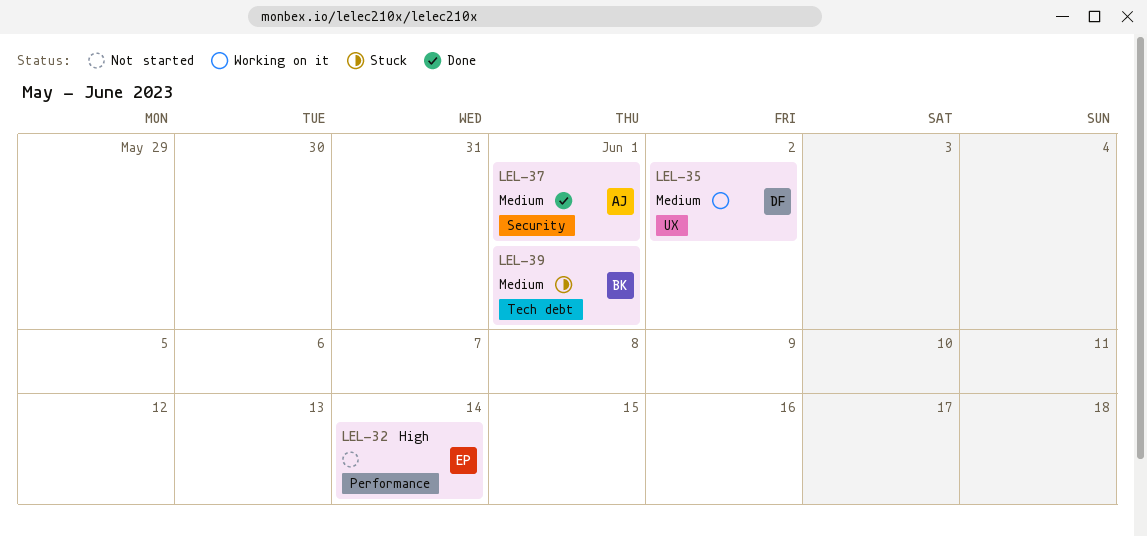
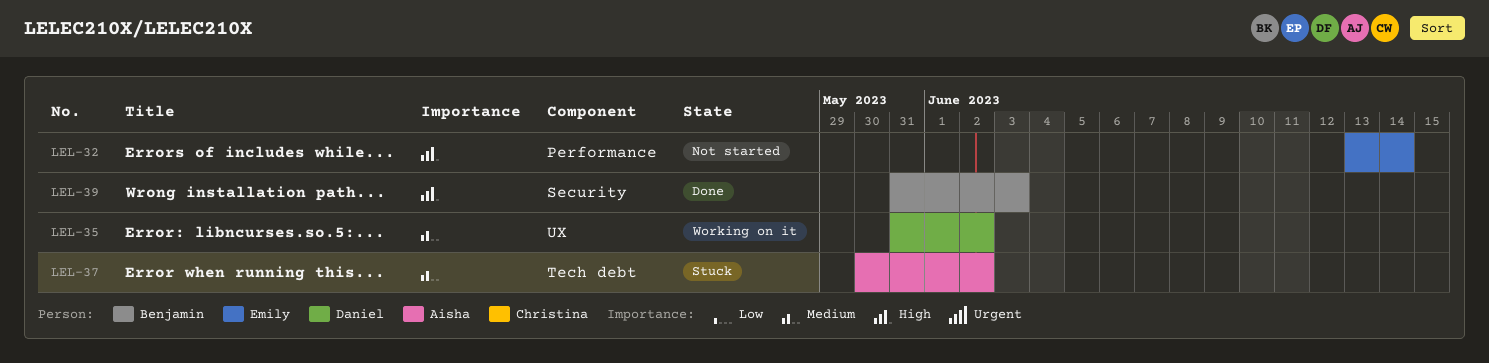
LEL-37, status: Done -> Stuck
LEL-37, label: Security -> Tech debt
LEL-37, due: Jun 1 -> Jun 2
LEL-39, status: Stuck -> Done
LEL-39, priority: Medium -> High
LEL-39, label: Tech debt -> Security
LEL-39, due: Jun 1 -> Jun 3

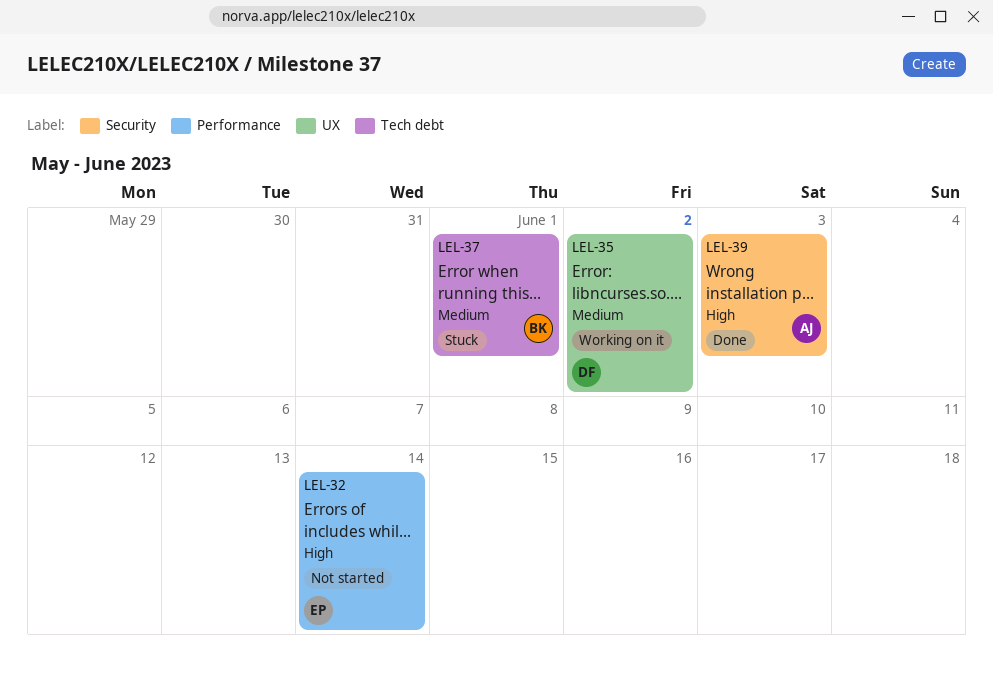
LEL-37, owner: Aisha -> Benjamin
LEL-37, due: Jun 2 -> Jun 1
LEL-39, owner: Benjamin -> Aisha

